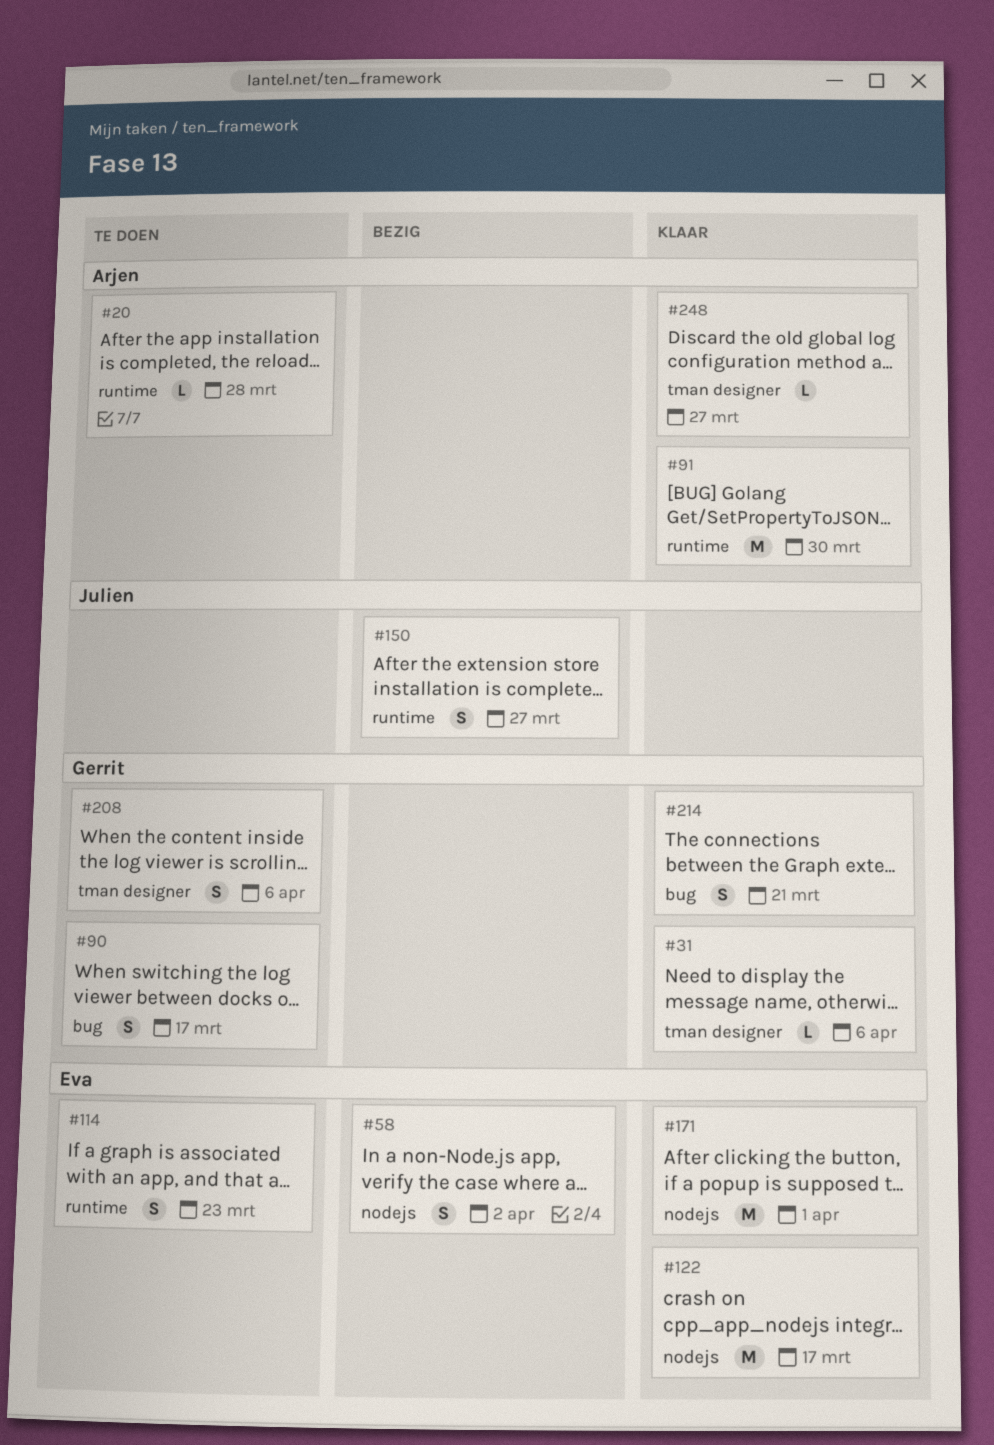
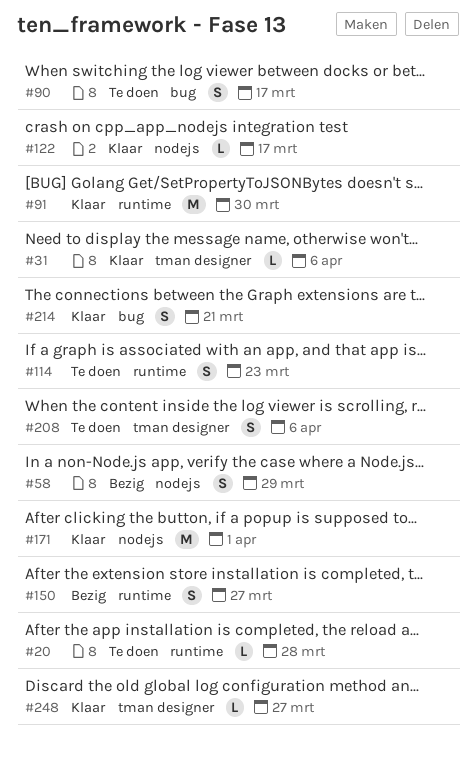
#58, due: Apr 2 -> Mar 29
#122, estimate: M -> L

